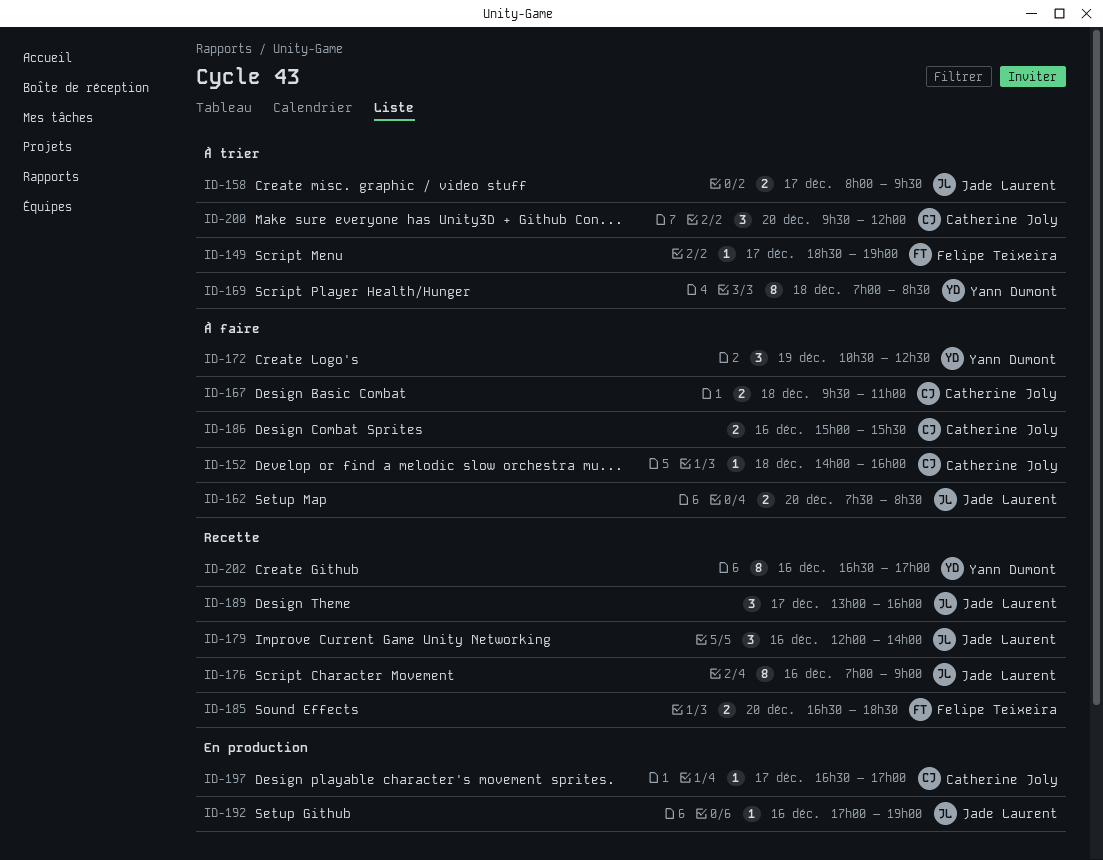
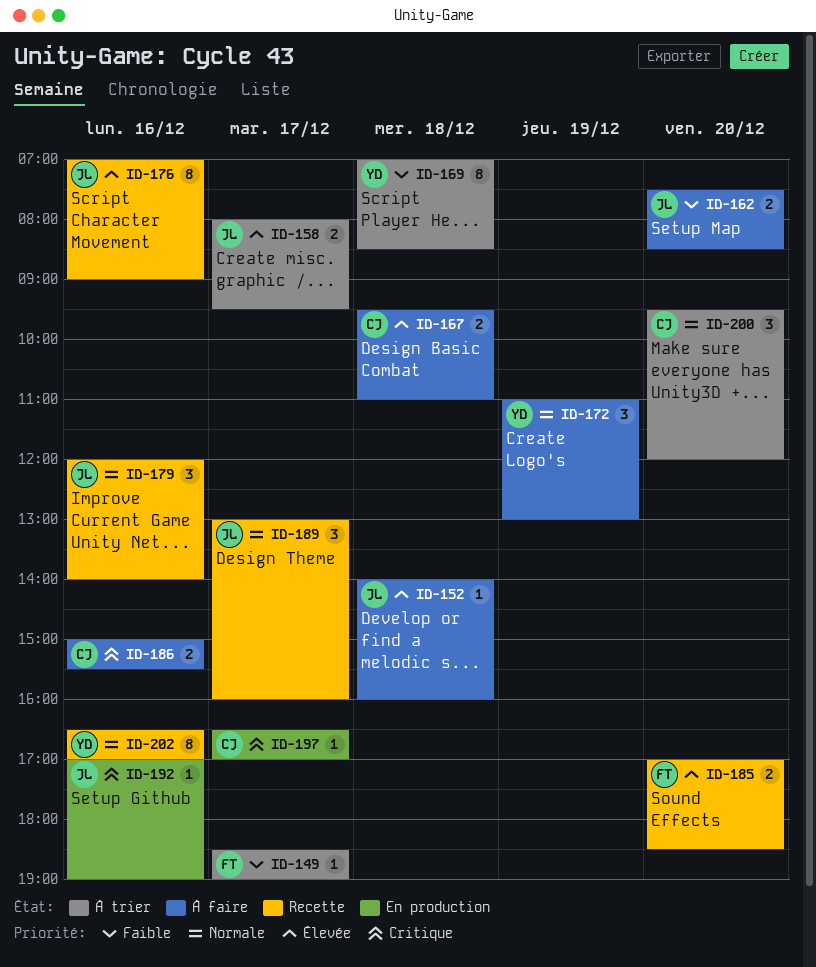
ID-152, owner: Catherine Joly -> Jade Laurent
ID-172, begins: 10:30 -> 11:00
ID-172, ends: 12:30 -> 13:00
ID-185, begins: 16:30 -> 17:00

